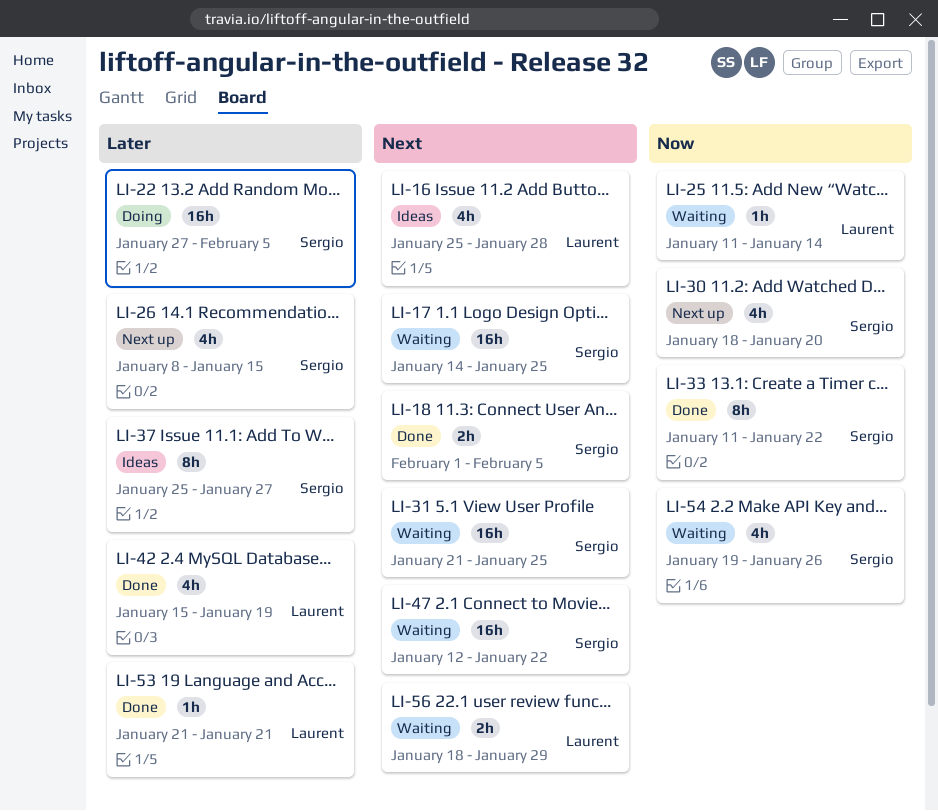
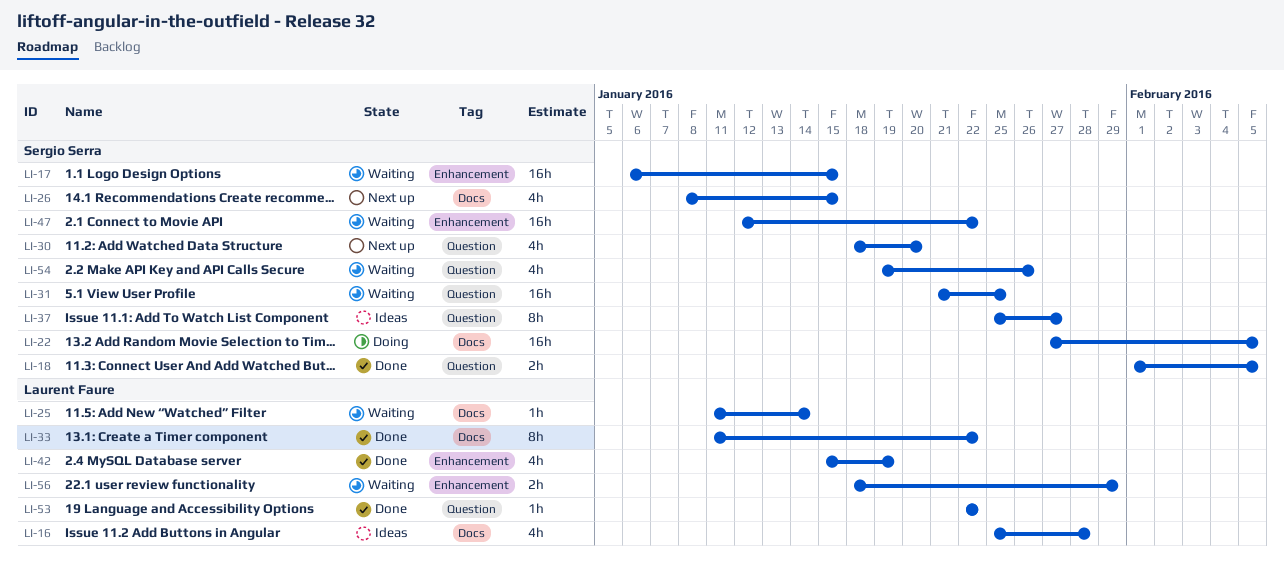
LI-17, start: Jan 14 -> Jan 6
LI-17, due: Jan 25 -> Jan 15
LI-33, owner: Sergio Serra -> Laurent Faure
LI-53, start: Jan 21 -> Jan 22
LI-53, due: Jan 21 -> Jan 22

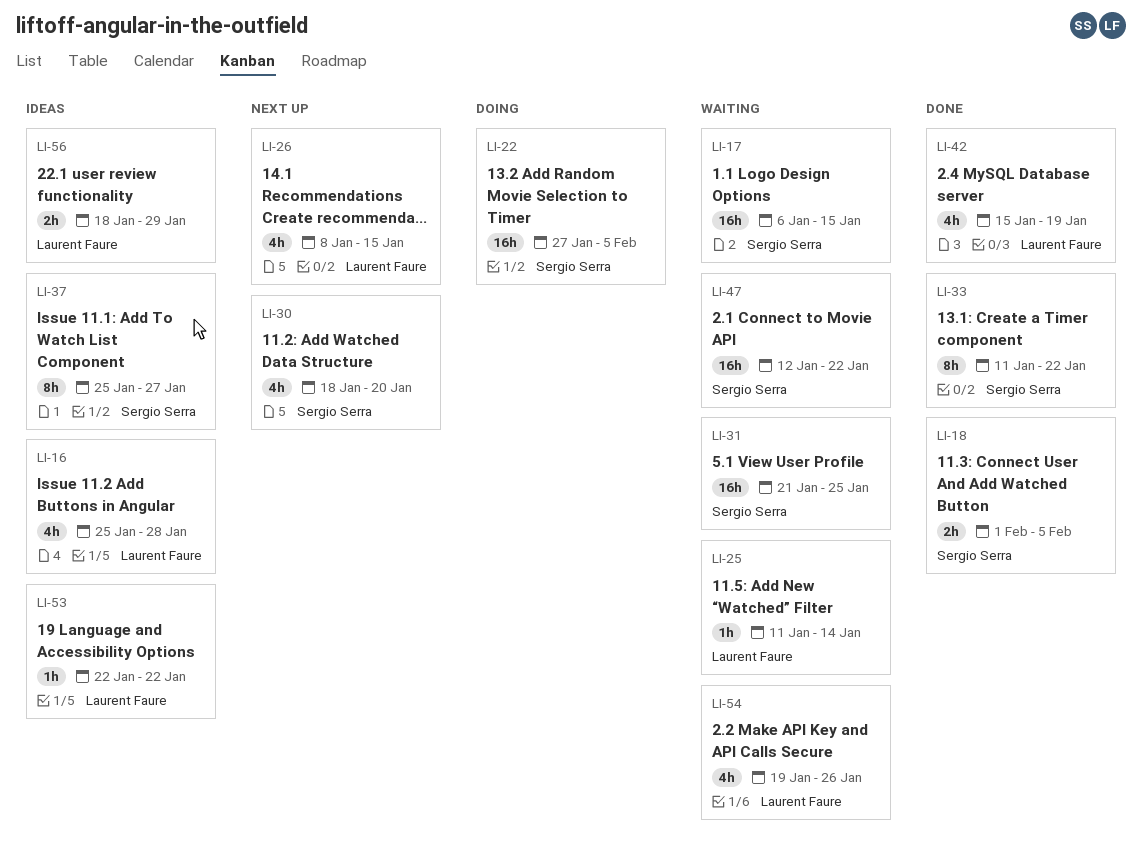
LI-26, owner: Sergio Serra -> Laurent Faure
LI-33, owner: Laurent Faure -> Sergio Serra
LI-53, status: Done -> Ideas
LI-54, owner: Sergio Serra -> Laurent Faure
LI-56, status: Waiting -> Ideas

